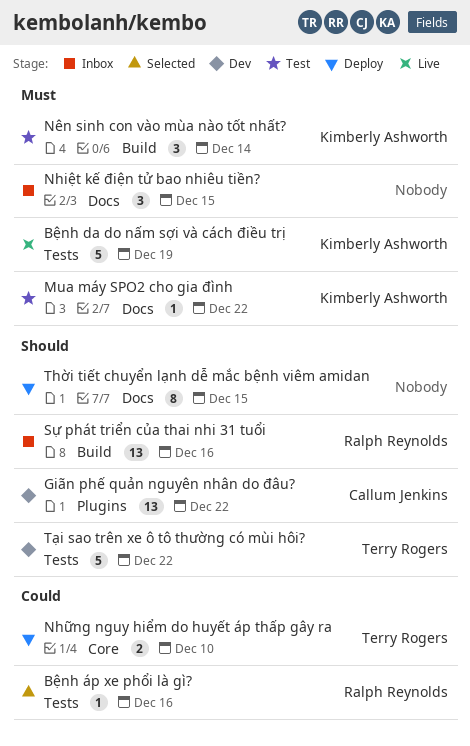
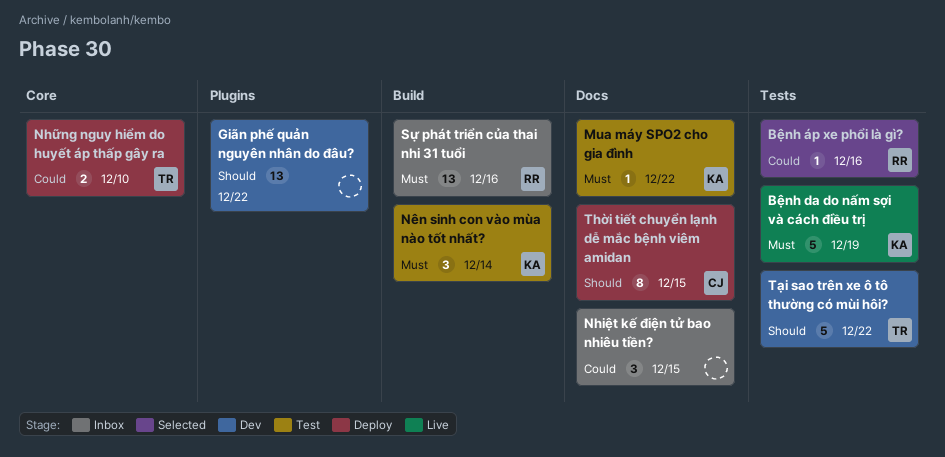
Giãn phế quản nguyên nhân do đâu?, owner: Callum Jenkins -> none
Nhiệt kế điện tử bao nhiêu tiền?, priority: Must -> Could
Sự phát triển của thai nhi 31 tuổi, priority: Should -> Must
Thời tiết chuyển lạnh dễ mắc bệnh viêm amidan, owner: none -> Callum Jenkins

